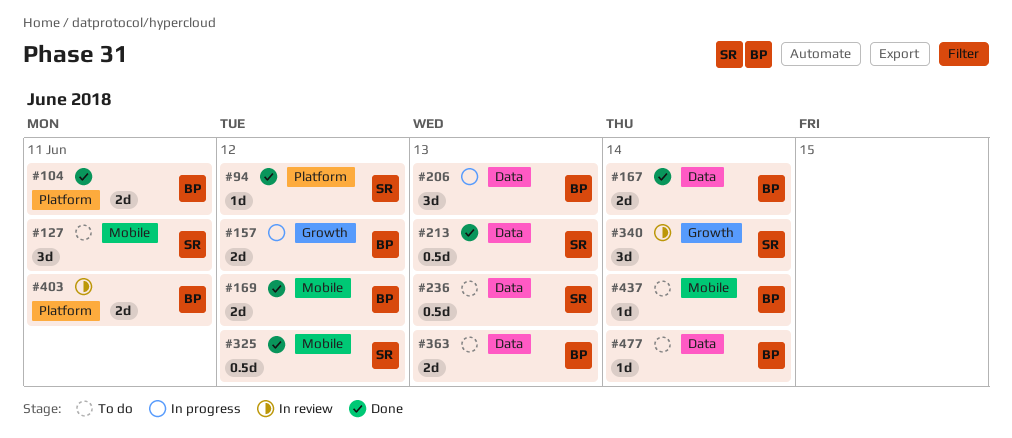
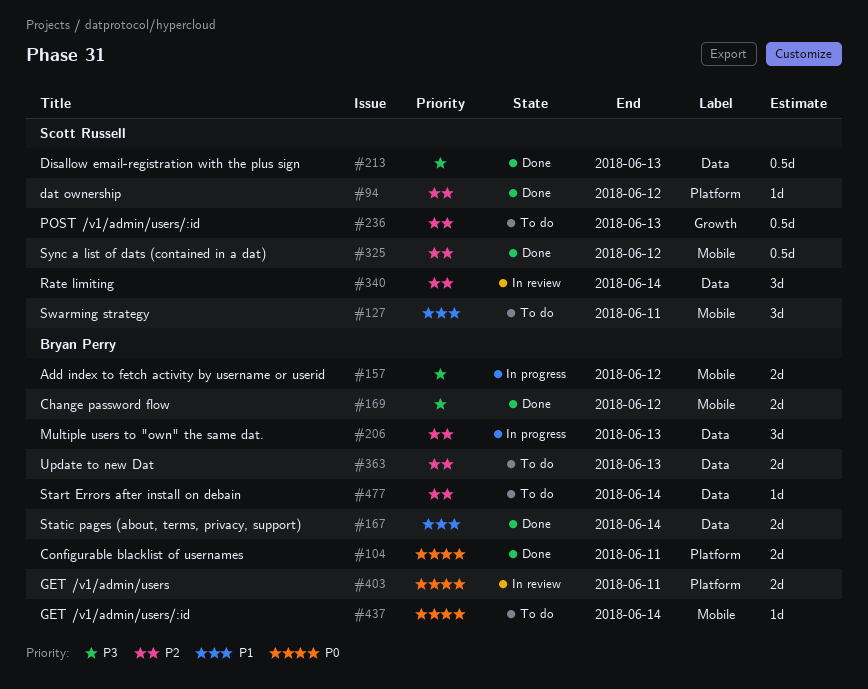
#157, label: Growth -> Mobile
#236, label: Data -> Growth
#340, label: Growth -> Data

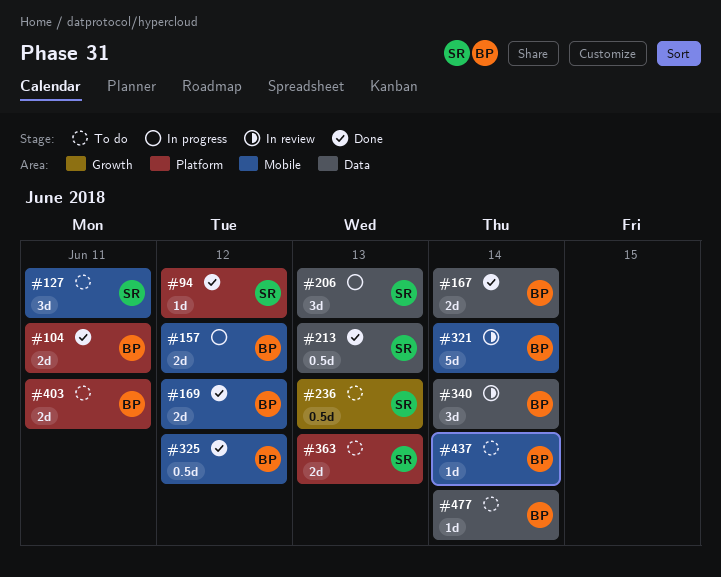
#206, owner: Bryan Perry -> Scott Russell
#321: none -> present
#325, owner: Scott Russell -> Bryan Perry
#340, owner: Scott Russell -> Bryan Perry
#363, owner: Bryan Perry -> Scott Russell
#363, label: Data -> Platform
#403, status: In review -> To do

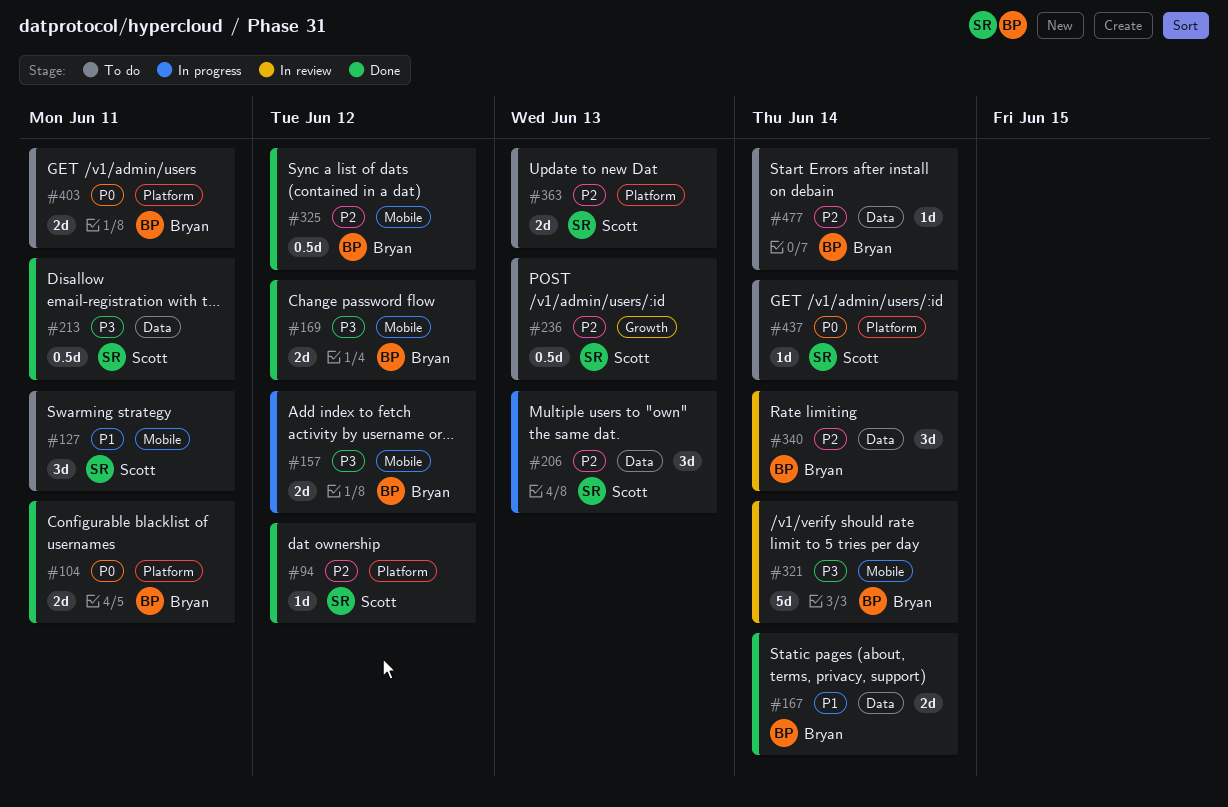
#213, due: Jun 13 -> Jun 11
#437, owner: Bryan -> Scott
#437, label: Mobile -> Platform

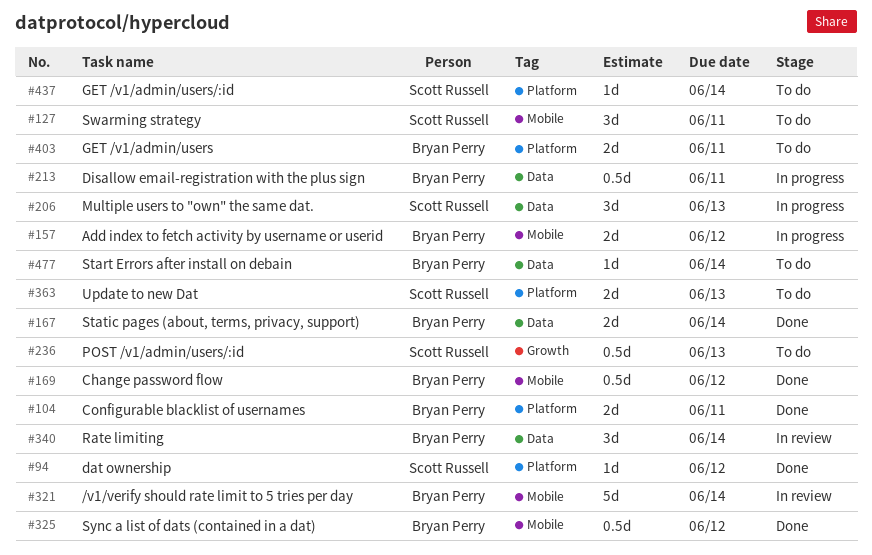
#169, estimate: 2d -> 0.5d
#213, status: Done -> In progress
#213, owner: Scott Russell -> Bryan Perry

